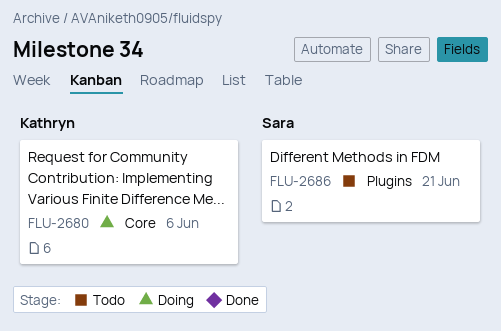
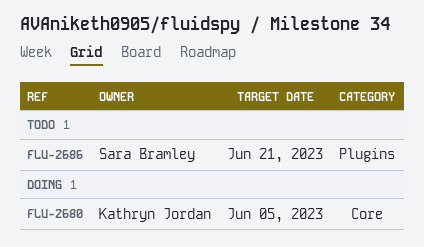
FLU-2680, due: Jun 6 -> Jun 5

